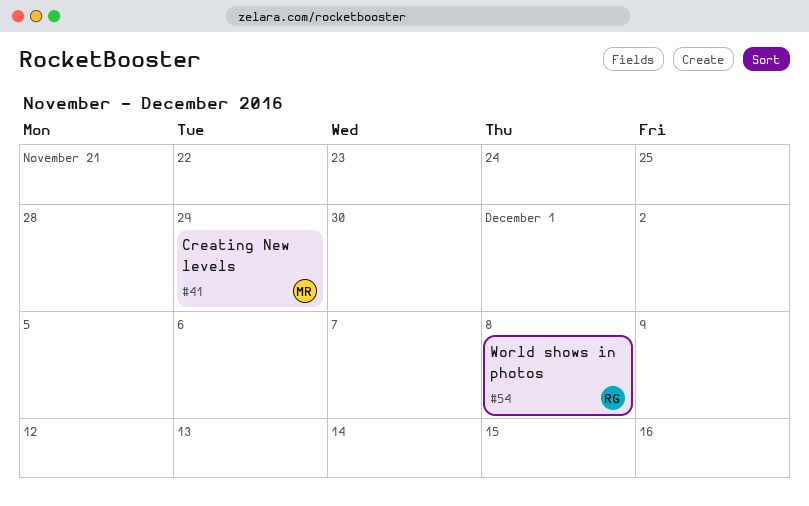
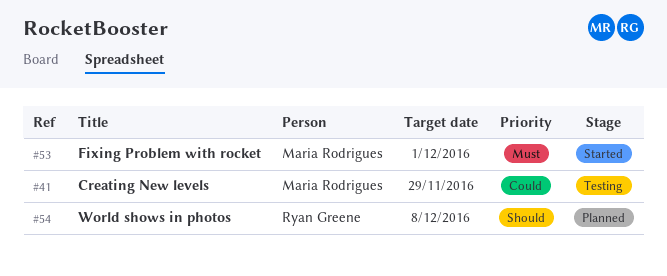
#53: none -> present

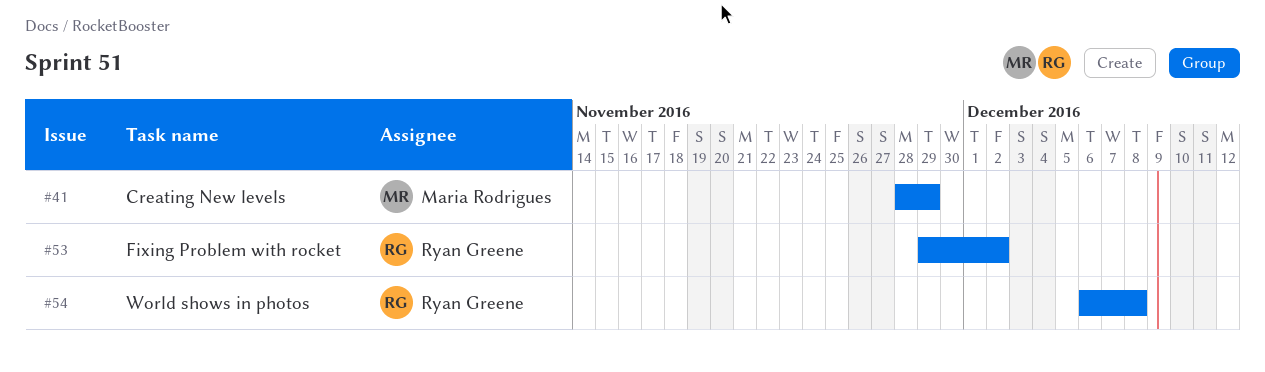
#53, owner: Maria Rodrigues -> Ryan Greene
#53, due: Dec 1 -> Dec 2

